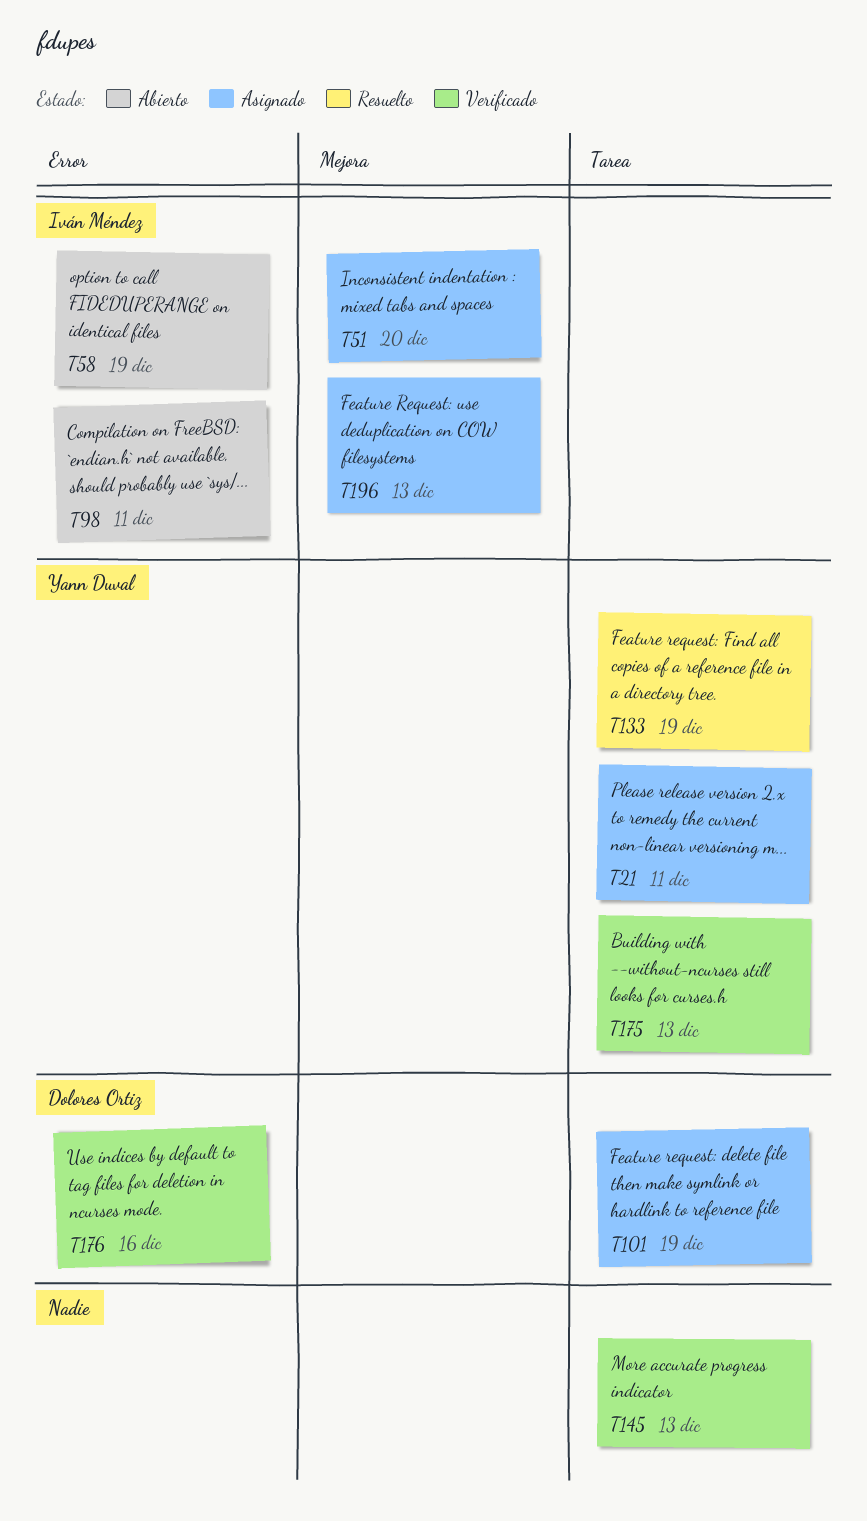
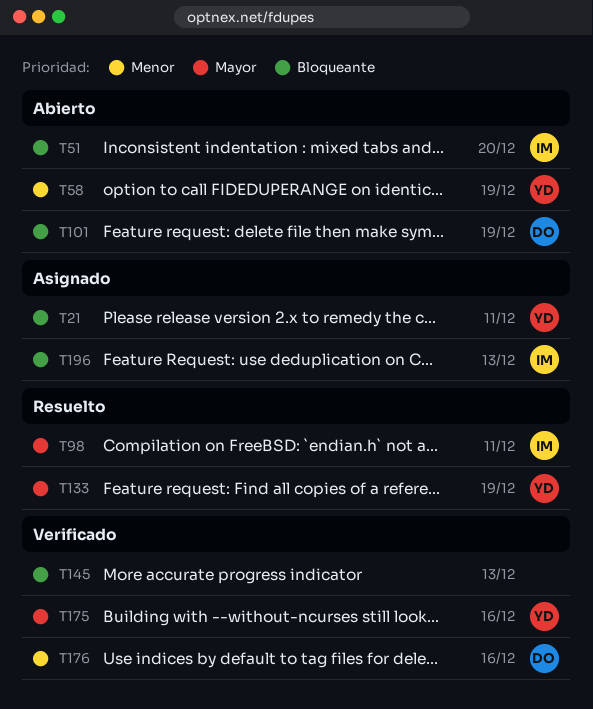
T51, status: Asignado -> Abierto
T58, owner: Iván Méndez -> Yann Duval
T98, status: Abierto -> Resuelto
T101, status: Asignado -> Abierto
T175, due: Dec 13 -> Dec 16

